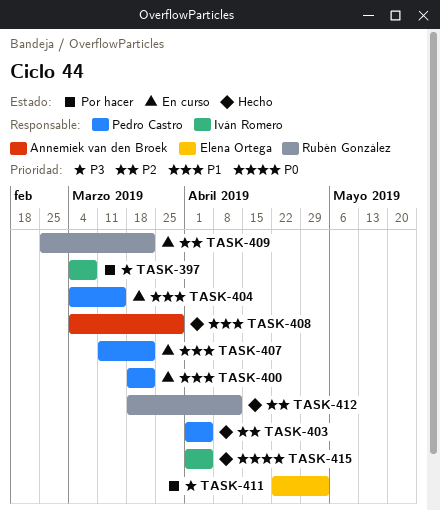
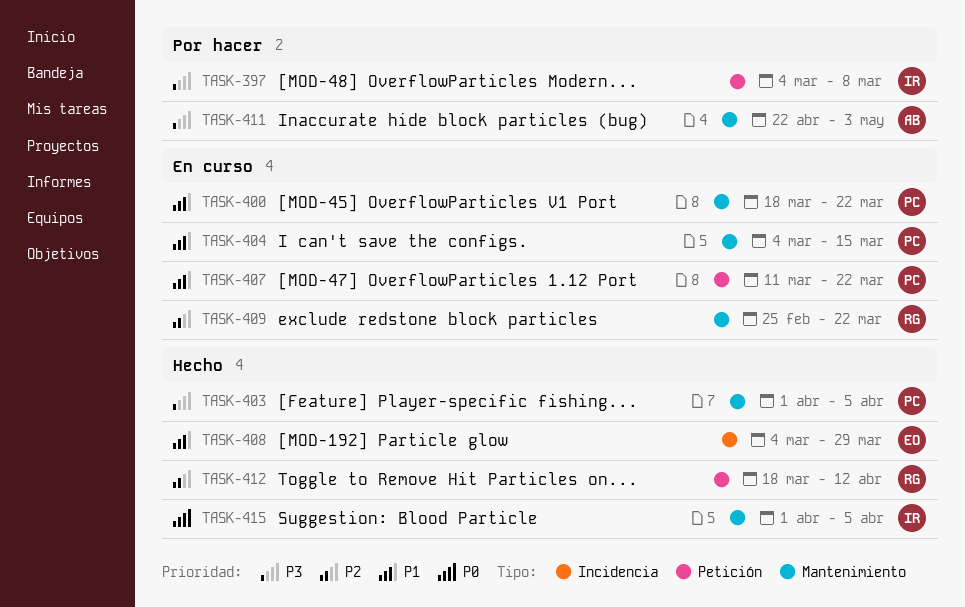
TASK-403, priority: P2 -> P3
TASK-408, owner: Annemiek van den Broek -> Elena Ortega
TASK-411, owner: Elena Ortega -> Annemiek van den Broek

